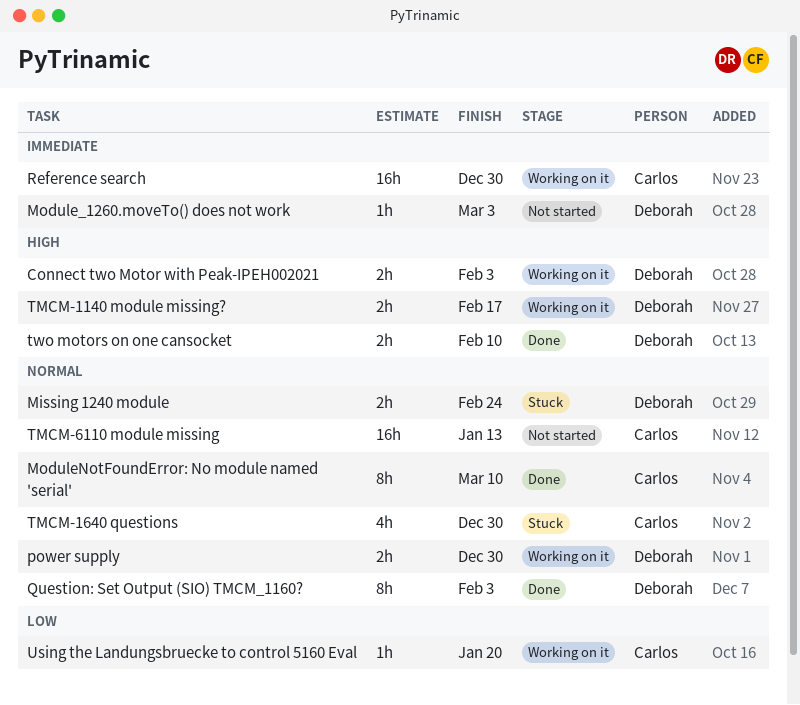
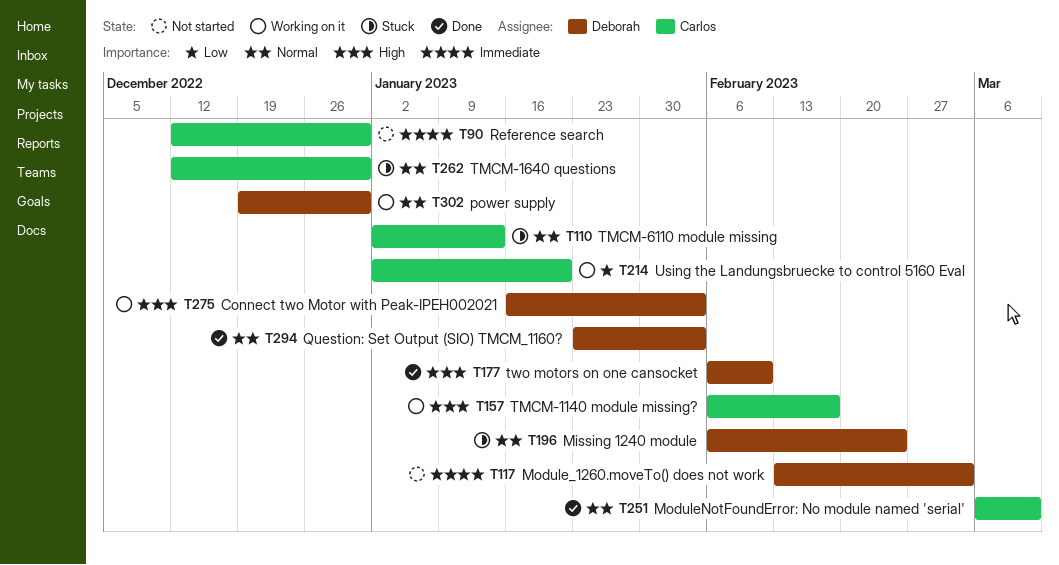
Reference search, status: Working on it -> Not started
TMCM-1140 module missing?, owner: Deborah -> Carlos
TMCM-6110 module missing, status: Not started -> Stuck

